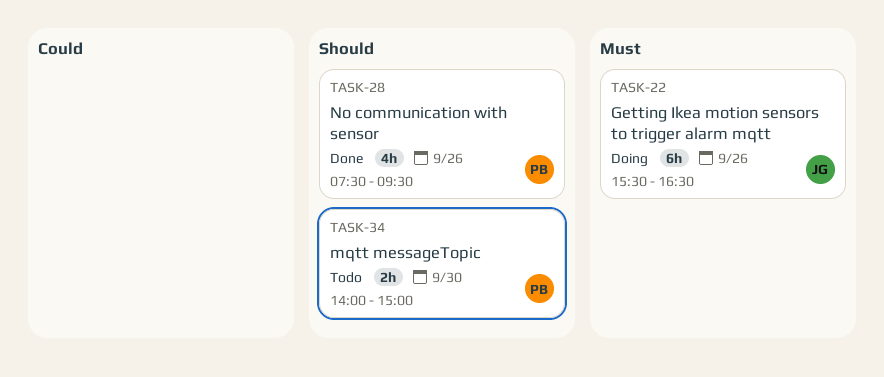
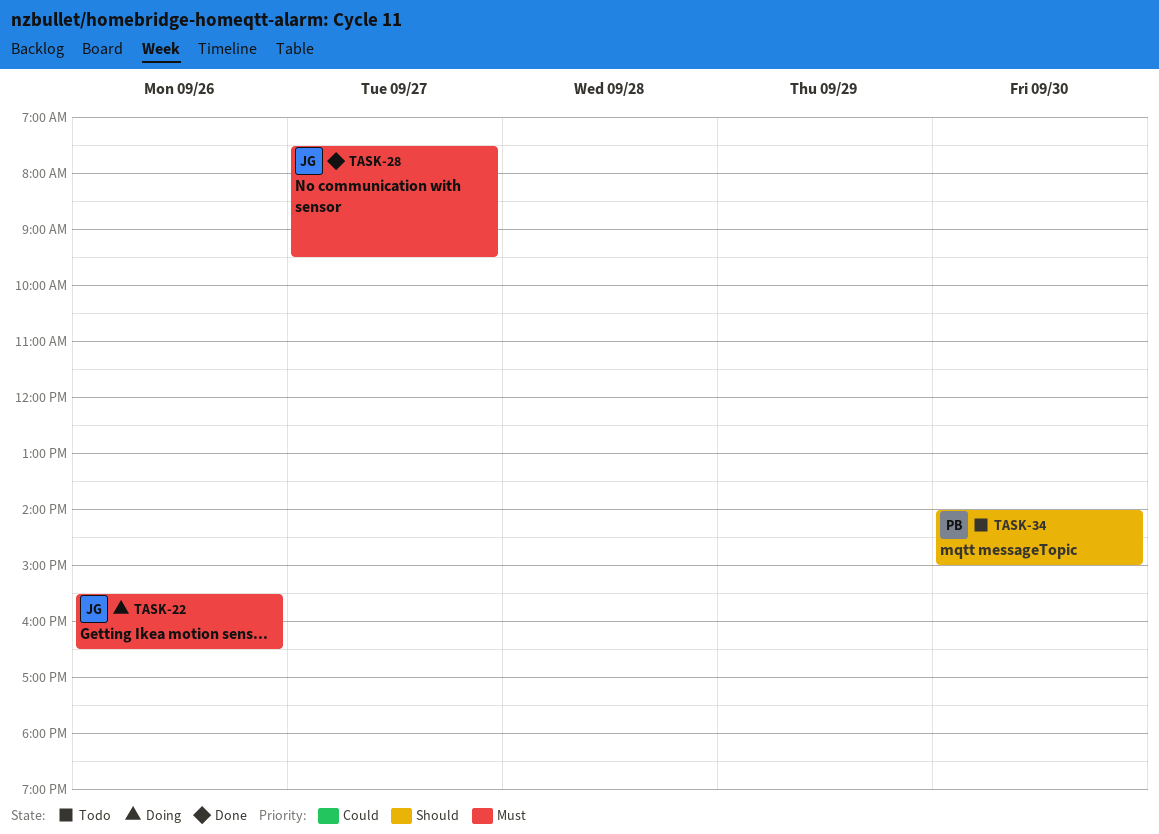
TASK-28, owner: PB -> JG
TASK-28, priority: Should -> Must
TASK-28, day: Sep 26 -> Sep 27

